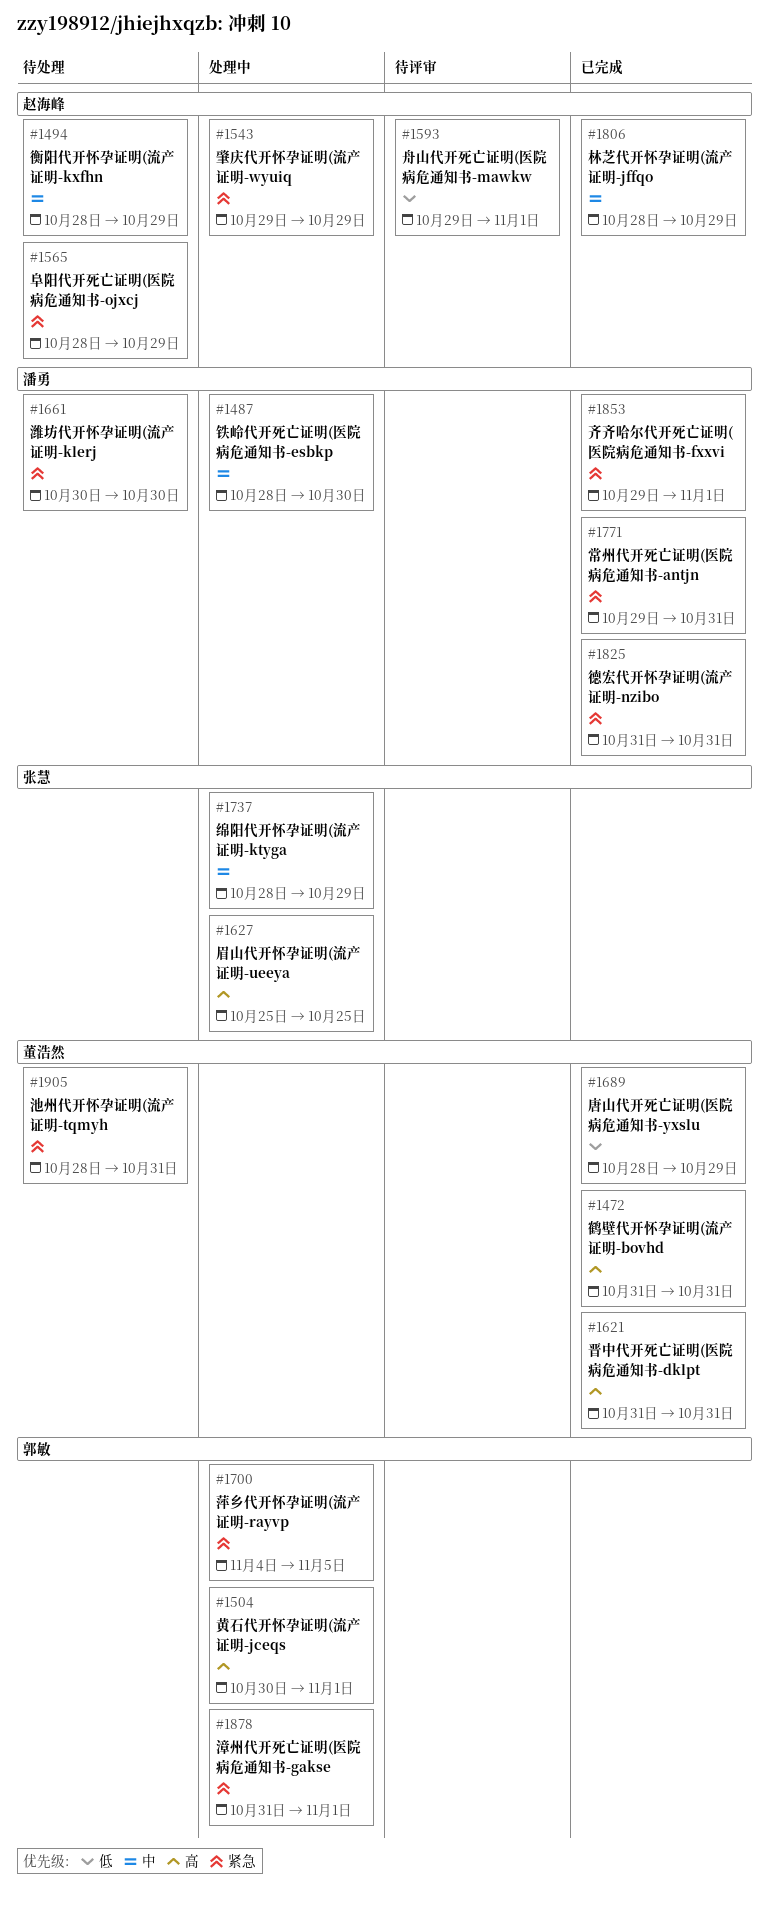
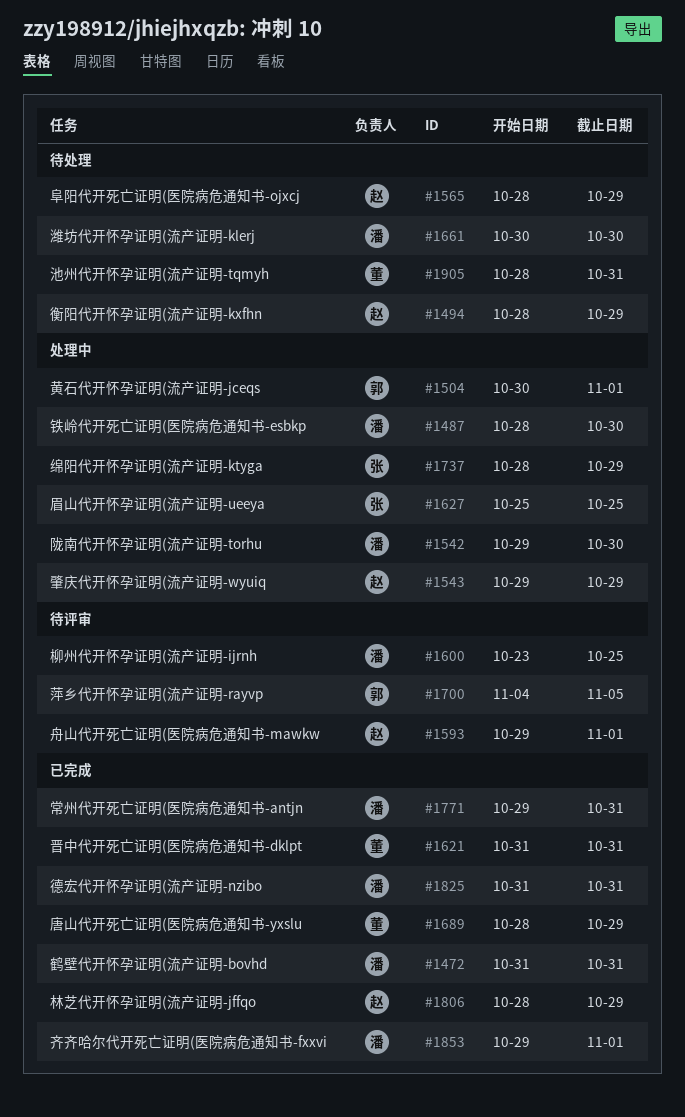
#1472, owner: 董浩然 -> 潘勇
#1542: none -> present
#1600: none -> present
#1700, status: 处理中 -> 待评审
#1878: present -> none

